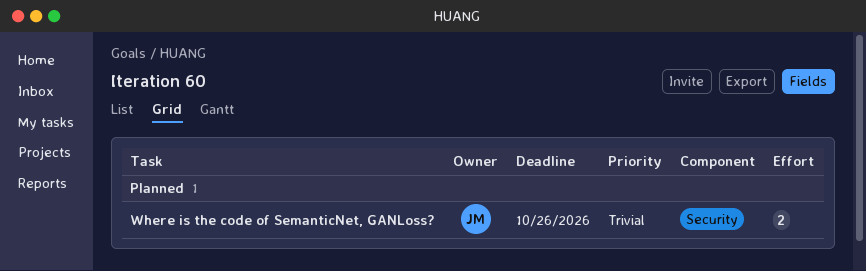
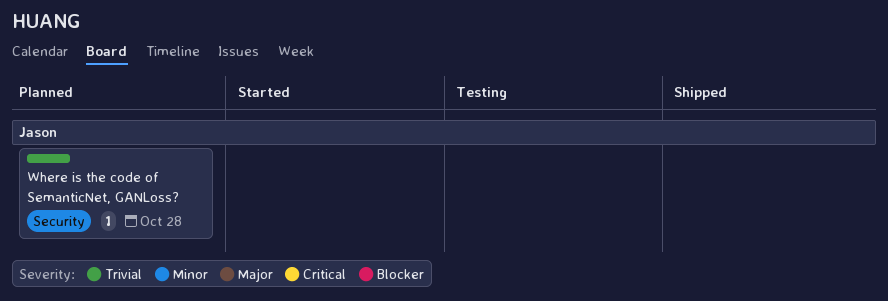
Where is the code of SemanticNet, GANLoss?, estimate: 2 -> 1
Where is the code of SemanticNet, GANLoss?, due: Oct 26 -> Oct 28

